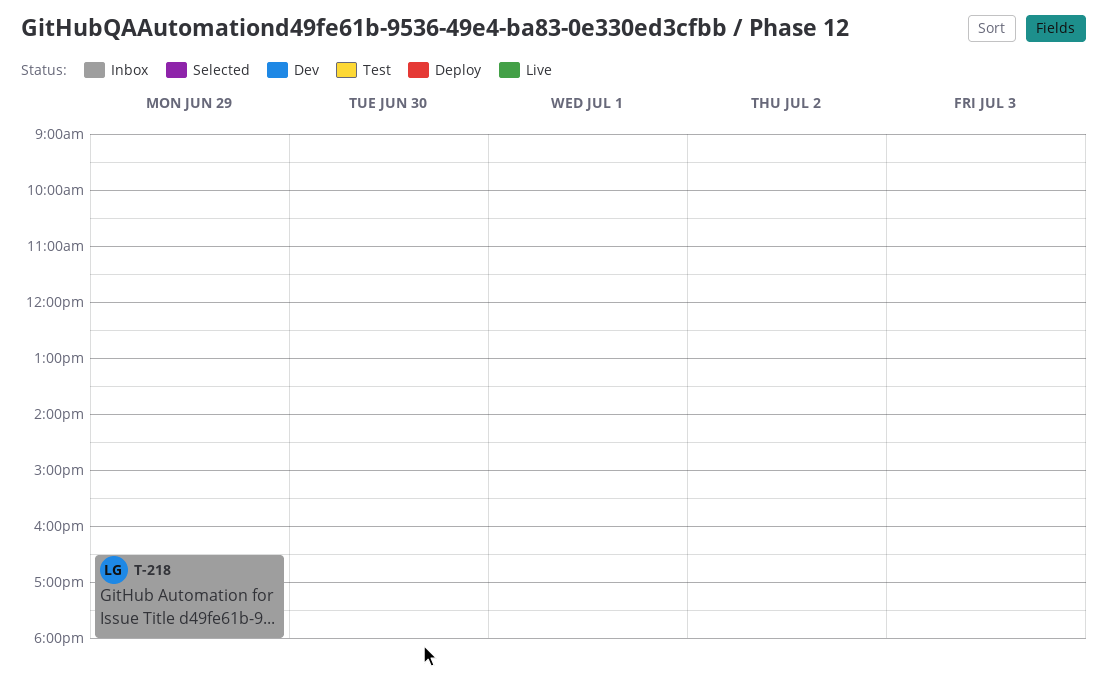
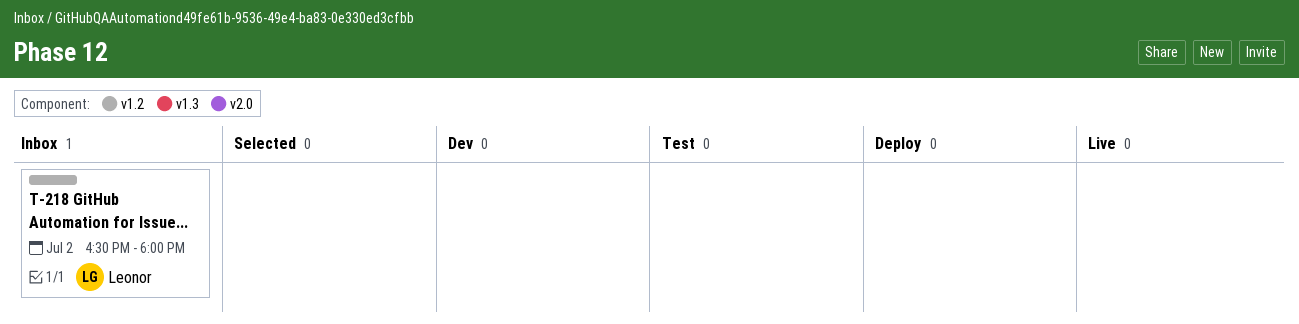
T-218, day: Jun 29 -> Jul 2

